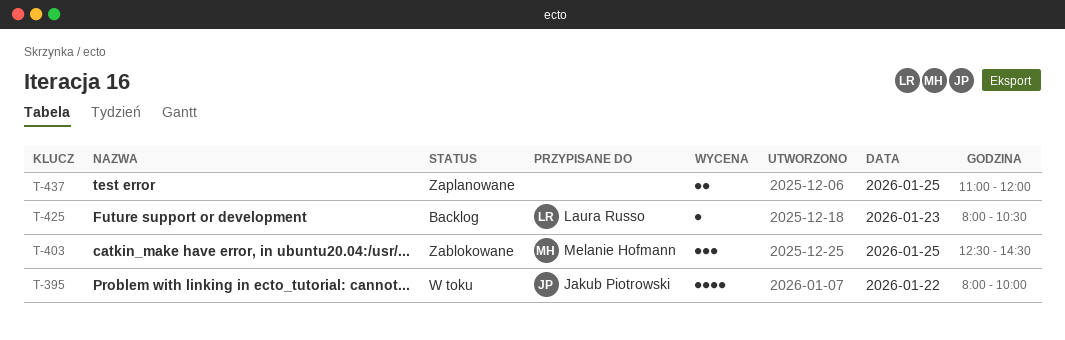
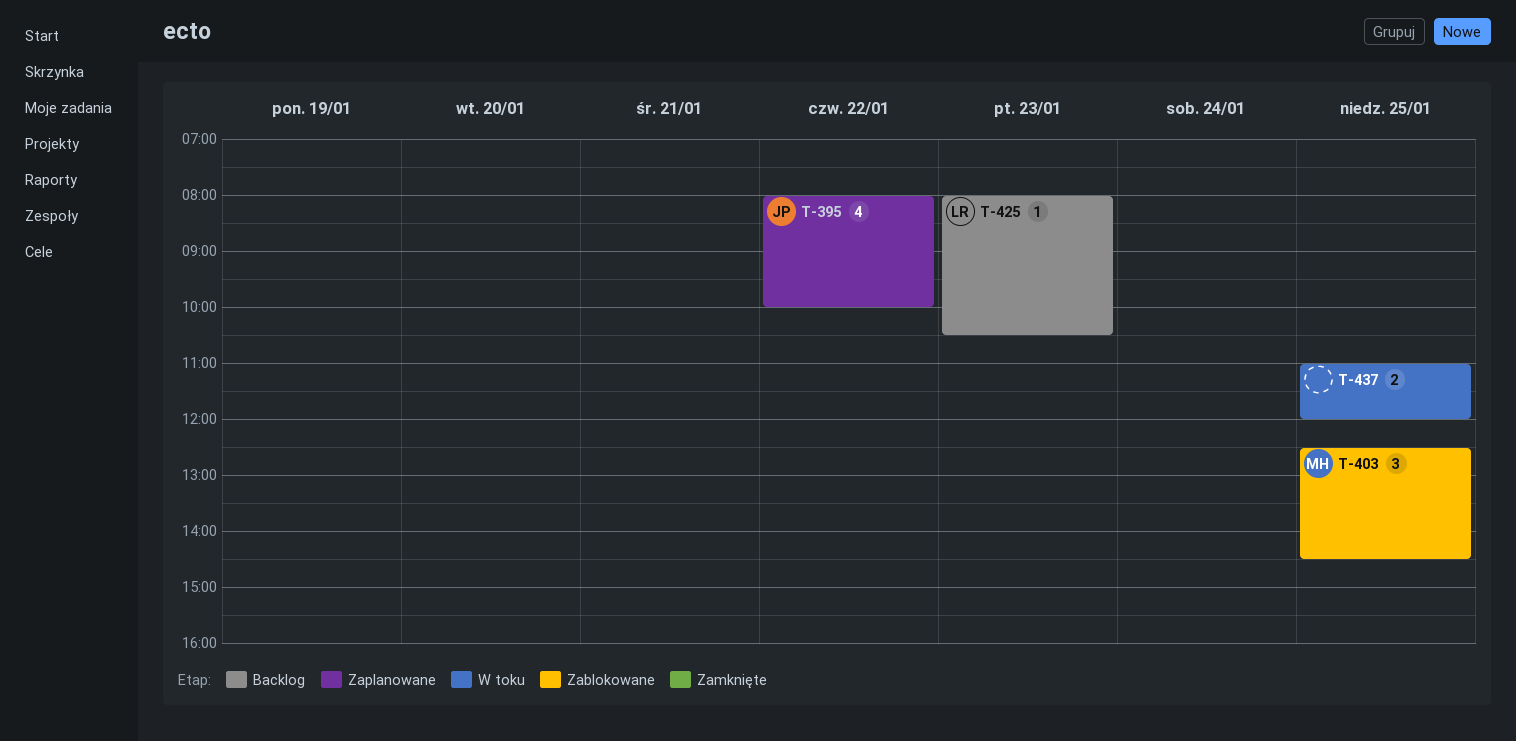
T-395, status: W toku -> Zaplanowane
T-437, status: Zaplanowane -> W toku

